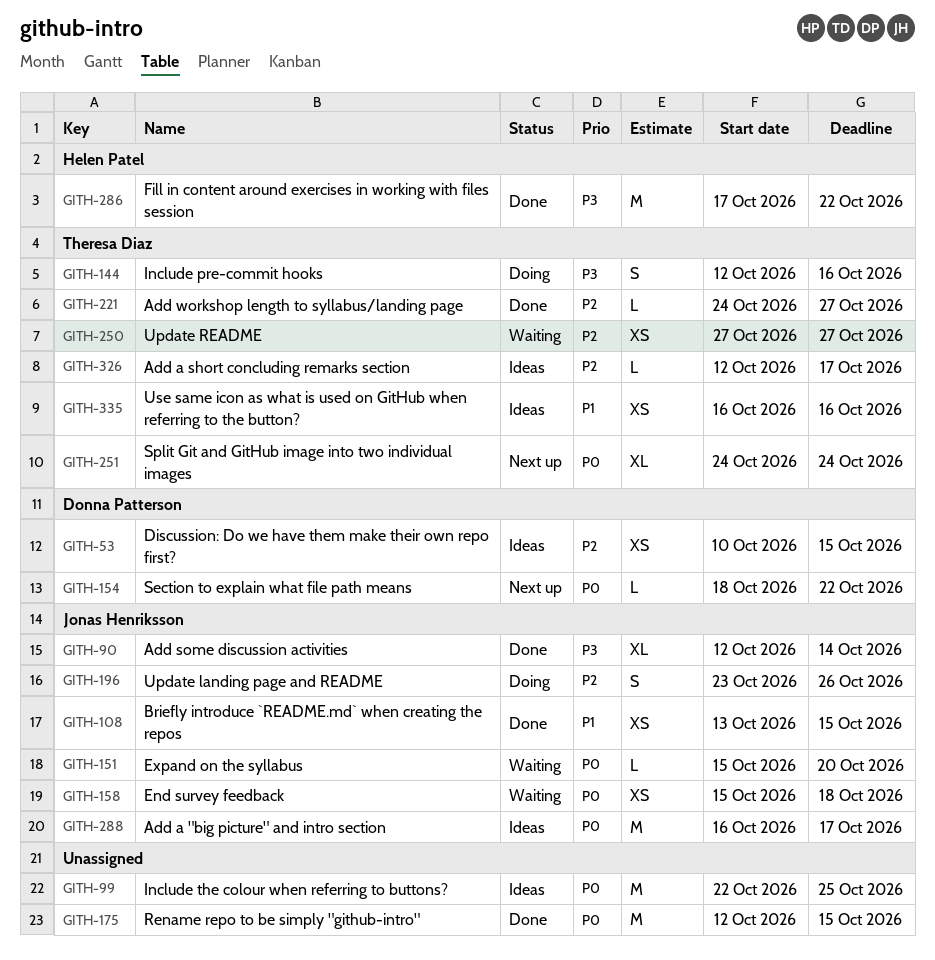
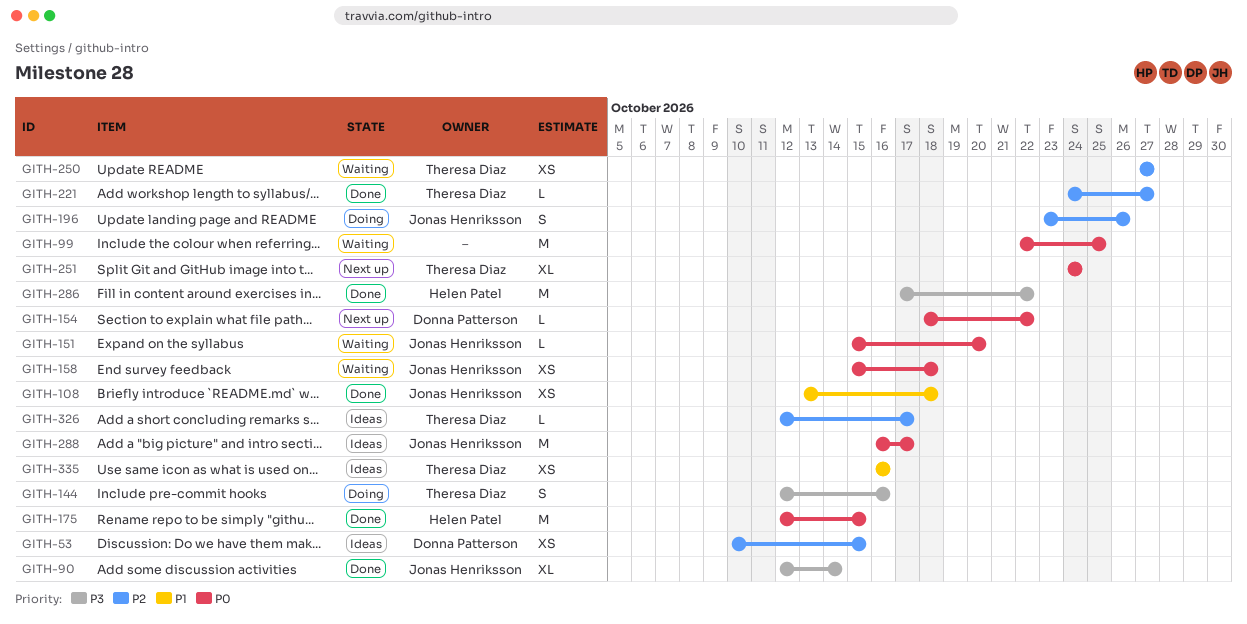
GITH-99, status: Ideas -> Waiting
GITH-108, due: Oct 15 -> Oct 18
GITH-175, owner: none -> Helen Patel

